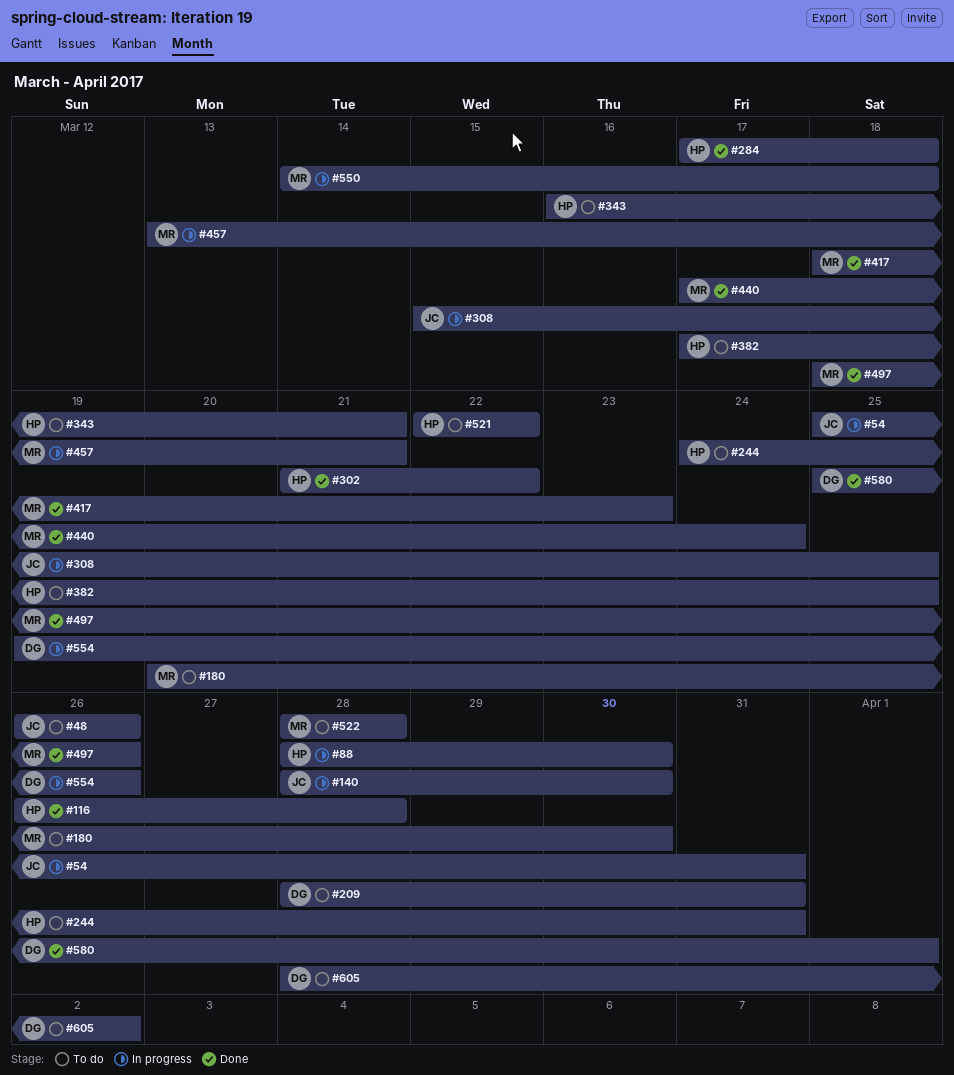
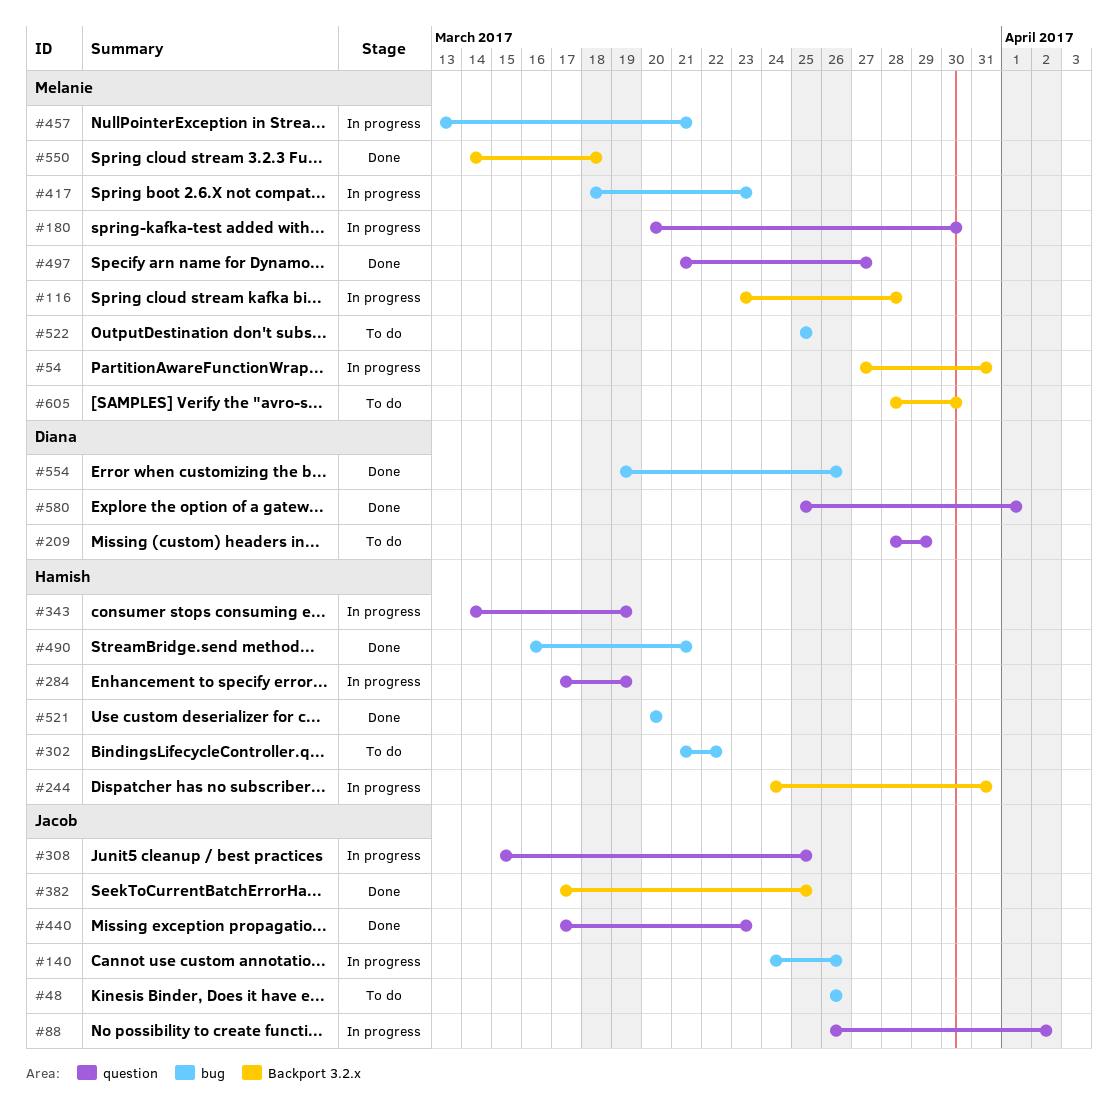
#54, owner: Jacob -> Melanie
#54, start: Mar 25 -> Mar 27
#88, owner: Hamish -> Jacob
#88, start: Mar 28 -> Mar 26
#88, due: Mar 30 -> Apr 2
#116, status: Done -> In progress
#116, owner: Hamish -> Melanie
#116, start: Mar 26 -> Mar 23
#140, start: Mar 28 -> Mar 24
#140, due: Mar 30 -> Mar 26
#180, status: To do -> In progress
#209, due: Mar 31 -> Mar 29
#244, status: To do -> In progress
#284, status: Done -> In progress
#284, due: Mar 18 -> Mar 19
#302, status: Done -> To do
#343, status: To do -> In progress
#343, start: Mar 16 -> Mar 14
#343, due: Mar 21 -> Mar 19
#382, status: To do -> Done
#382, owner: Hamish -> Jacob
#417, status: Done -> In progress
#440, owner: Melanie -> Jacob
#440, due: Mar 24 -> Mar 23
#490: none -> present
#497, start: Mar 18 -> Mar 21
#497, due: Mar 26 -> Mar 27
#521, status: To do -> Done
#521, start: Mar 22 -> Mar 20
#521, due: Mar 22 -> Mar 20
#522, start: Mar 28 -> Mar 25
#522, due: Mar 28 -> Mar 25
#550, status: In progress -> Done
#554, status: In progress -> Done
#605, owner: Diana -> Melanie
#605, due: Apr 2 -> Mar 30

